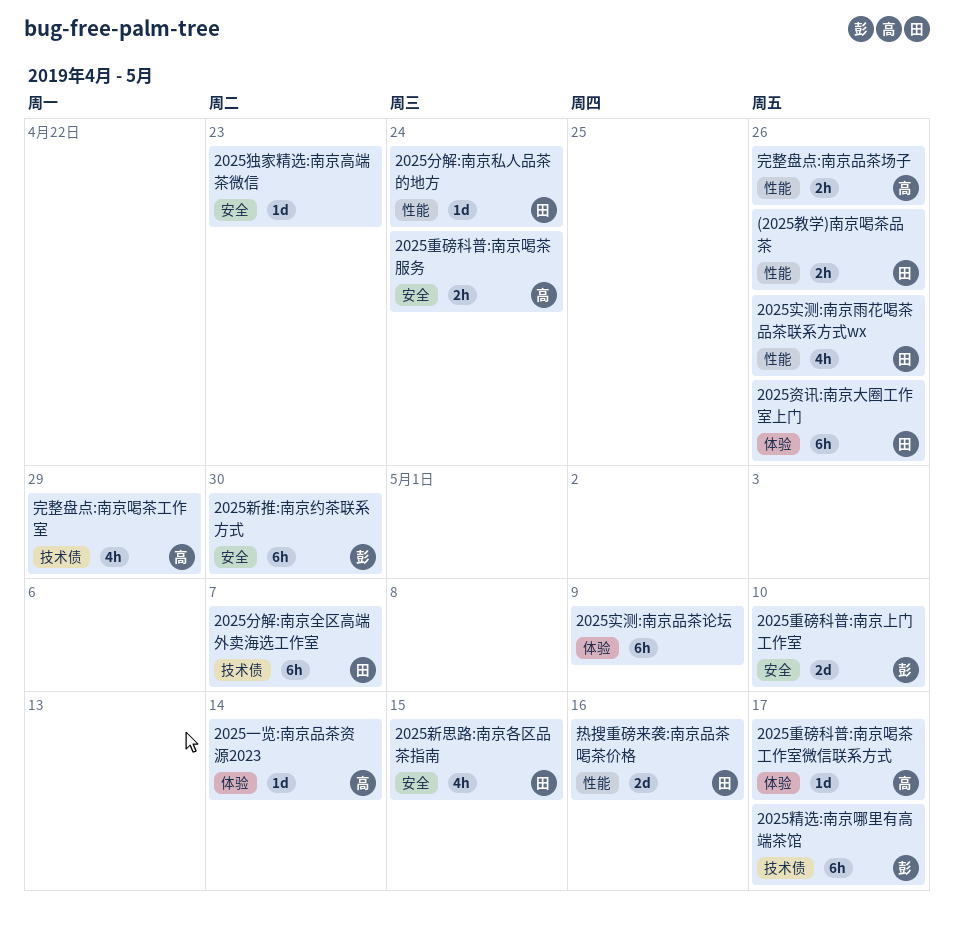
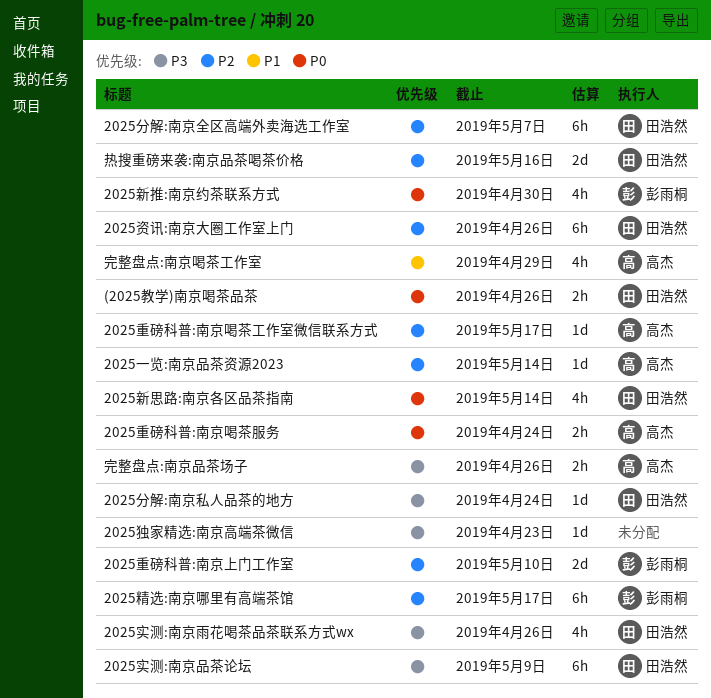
2025实测:南京品茶论坛, owner: none -> 田浩然
2025新思路:南京各区品茶指南, due: May 15 -> May 14
2025新推:南京约茶联系方式, estimate: 6h -> 4h

